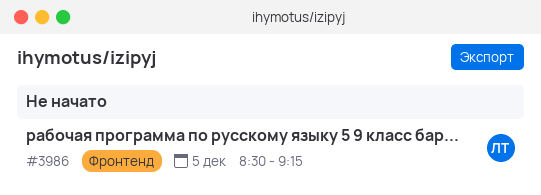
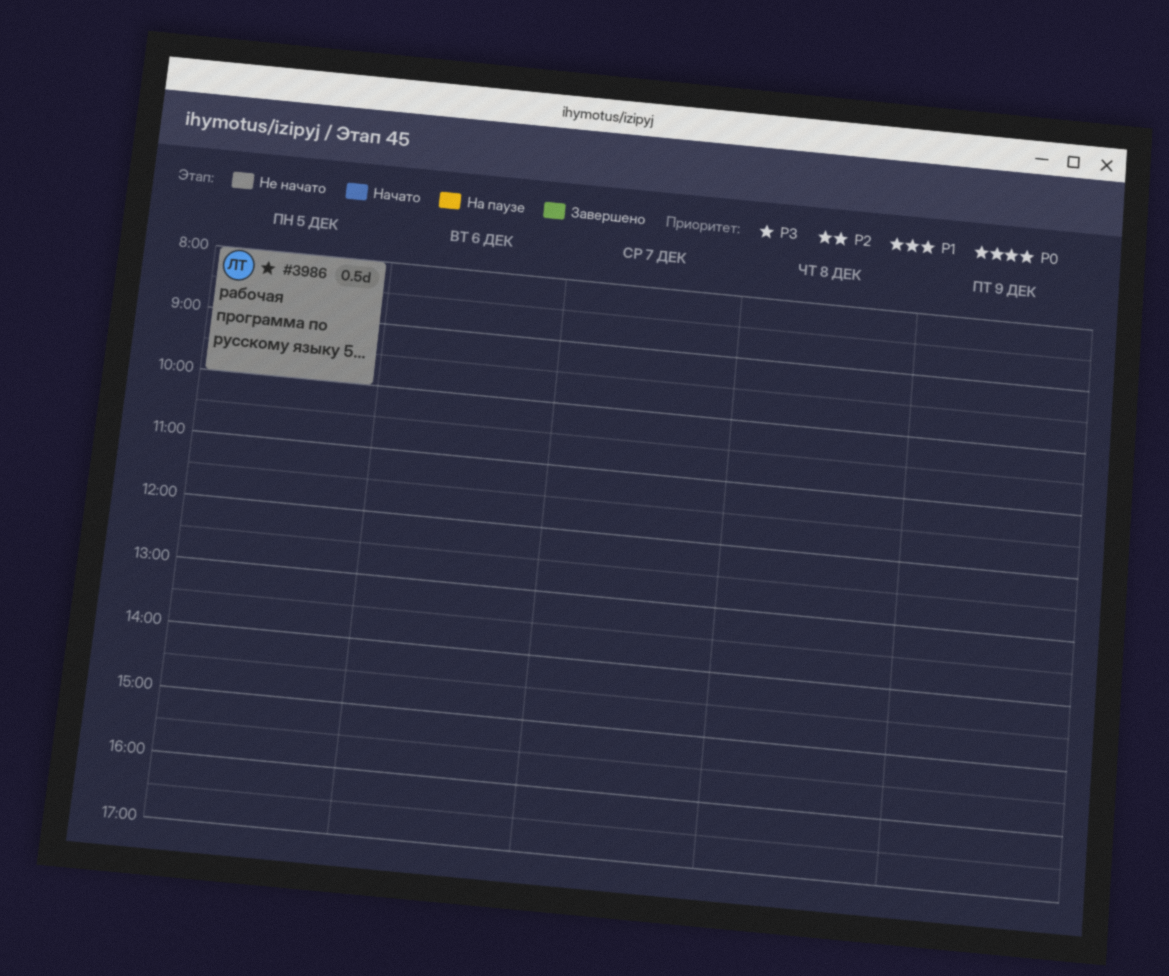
#3986, begins: 08:30 -> 08:00
#3986, ends: 09:15 -> 10:00

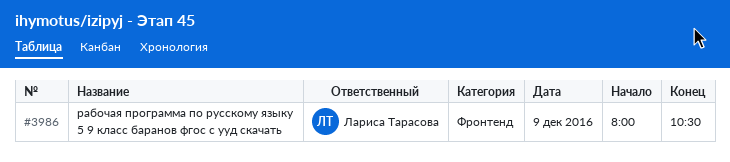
#3986, day: Dec 5 -> Dec 9
#3986, ends: 10:00 -> 10:30

